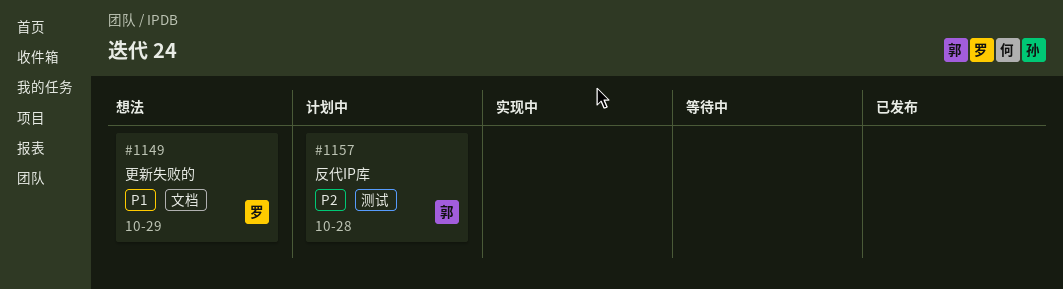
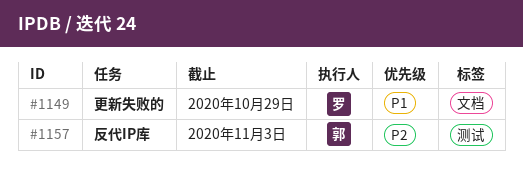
#1157, due: Oct 28 -> Nov 3

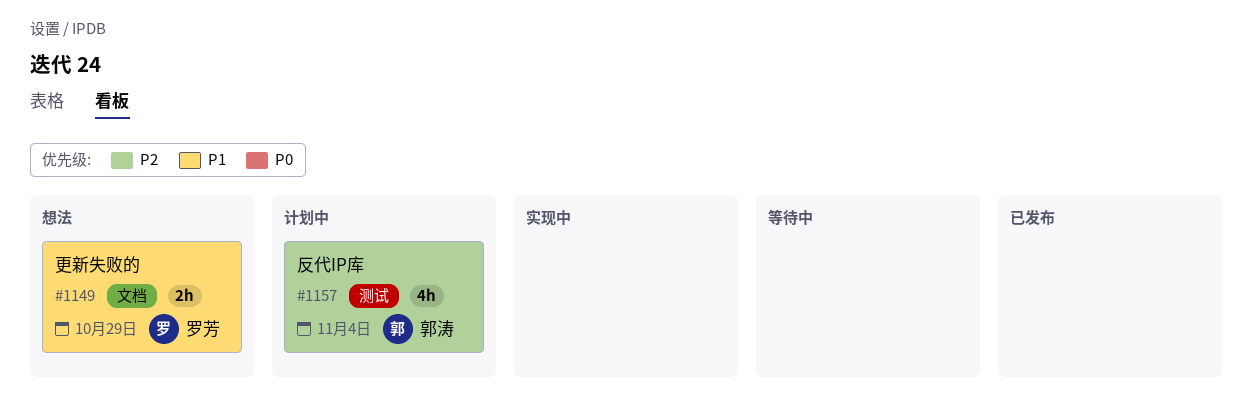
#1157, due: Nov 3 -> Nov 4

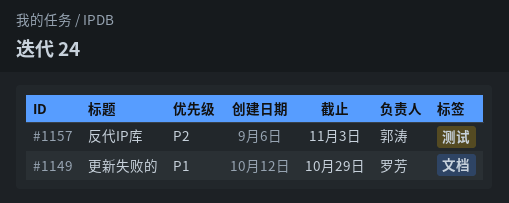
#1157, due: Nov 4 -> Nov 3

